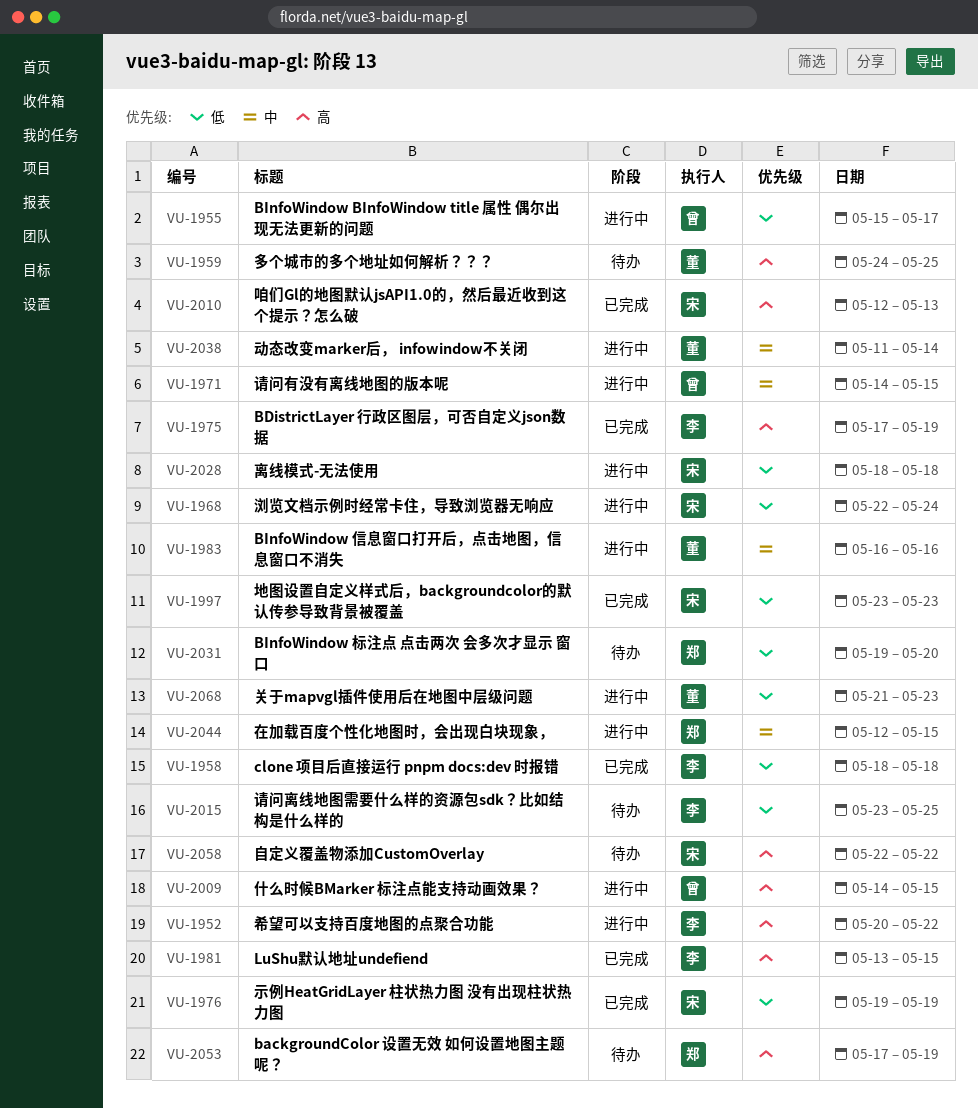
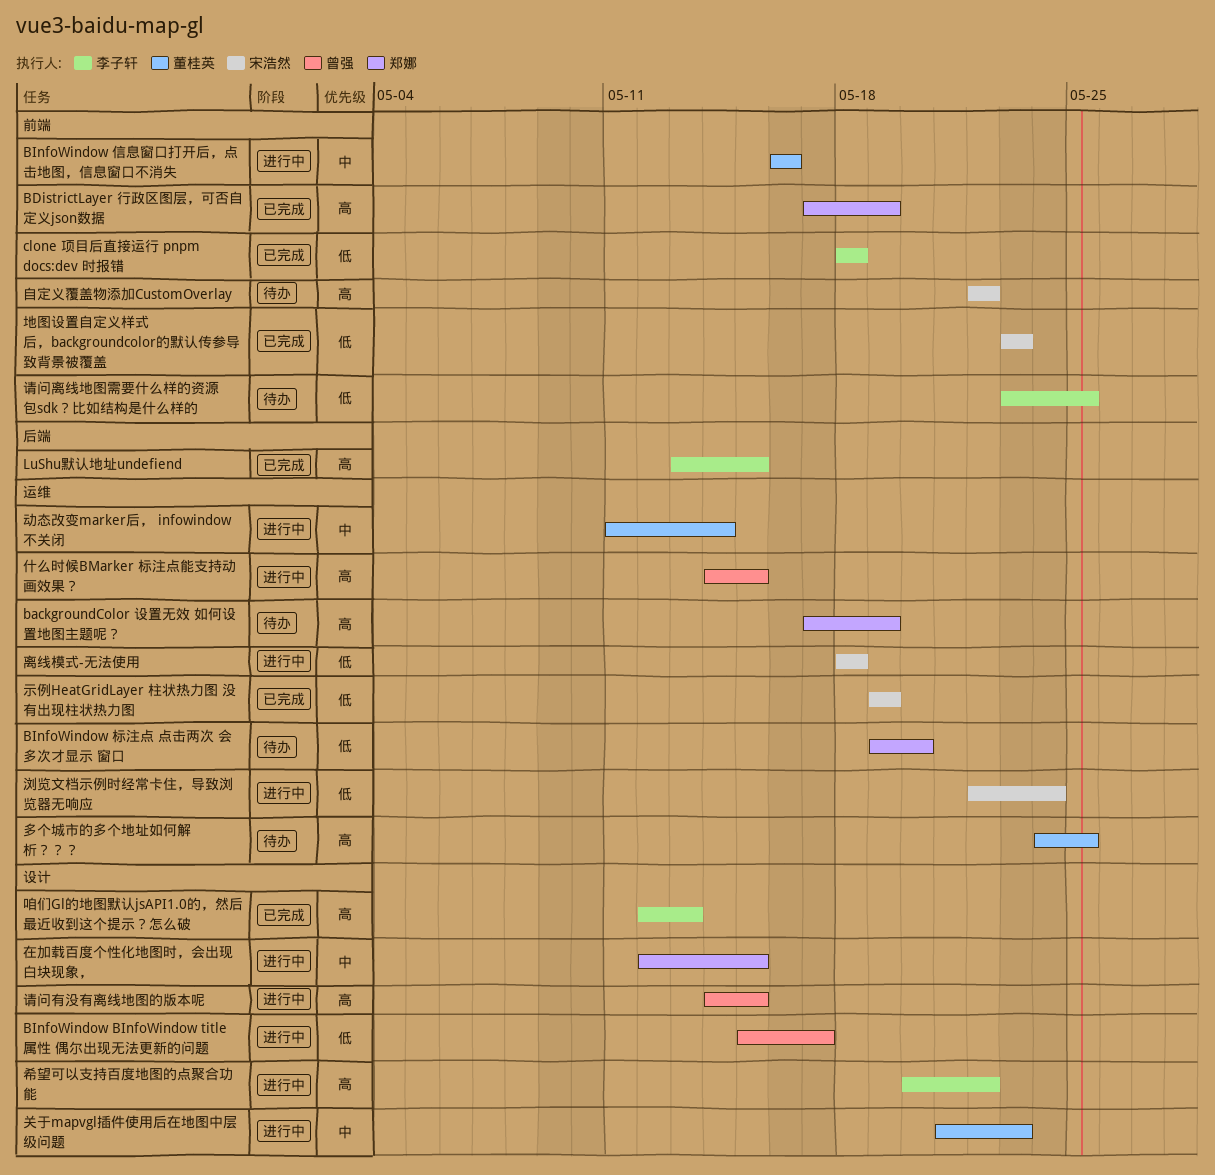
BDistrictLayer 行政区图层，可否自定义json数据, owner: 李子轩 -> 郑娜
关于mapvgl插件使用后在地图中层级问题, priority: 低 -> 中
咱们Gl的地图默认jsAPI1.0的，然后最近收到这个提示？怎么破, owner: 宋浩然 -> 李子轩
请问有没有离线地图的版本呢, priority: 中 -> 高

